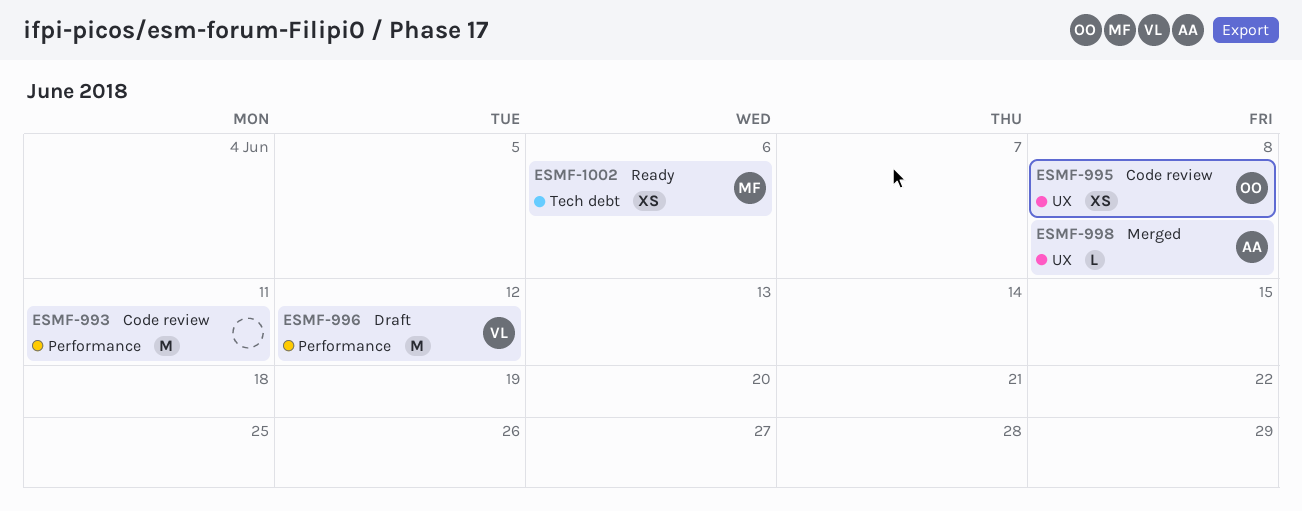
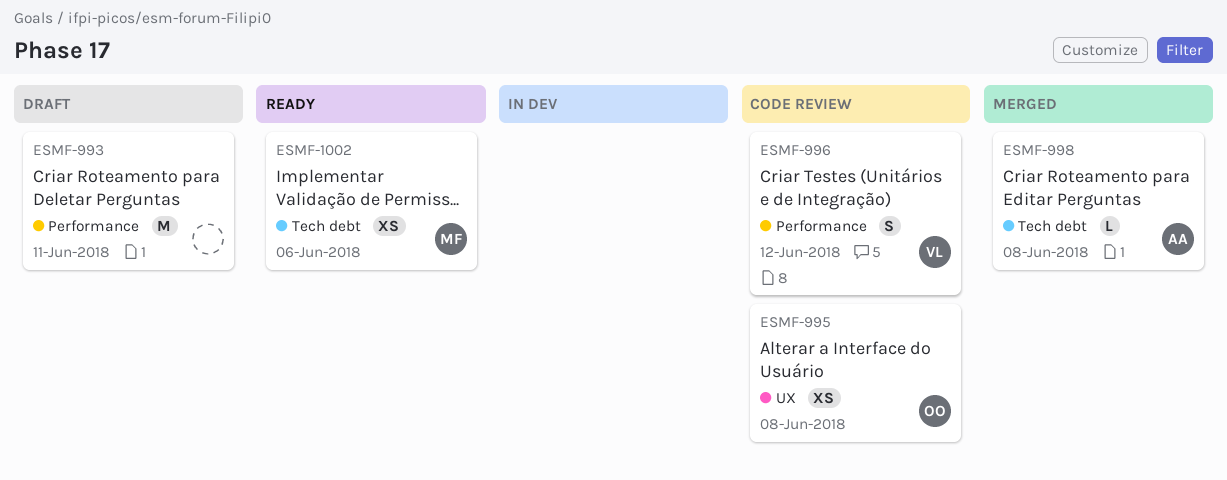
ESMF-993, status: Code review -> Draft
ESMF-996, status: Draft -> Code review
ESMF-996, estimate: M -> S
ESMF-998, label: UX -> Tech debt

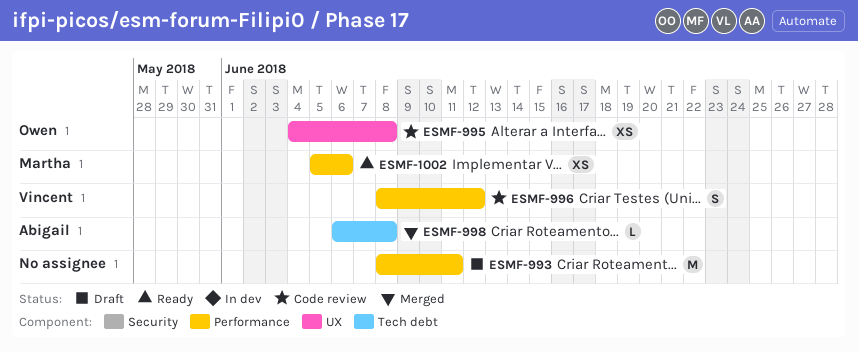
ESMF-1002, label: Tech debt -> Performance

